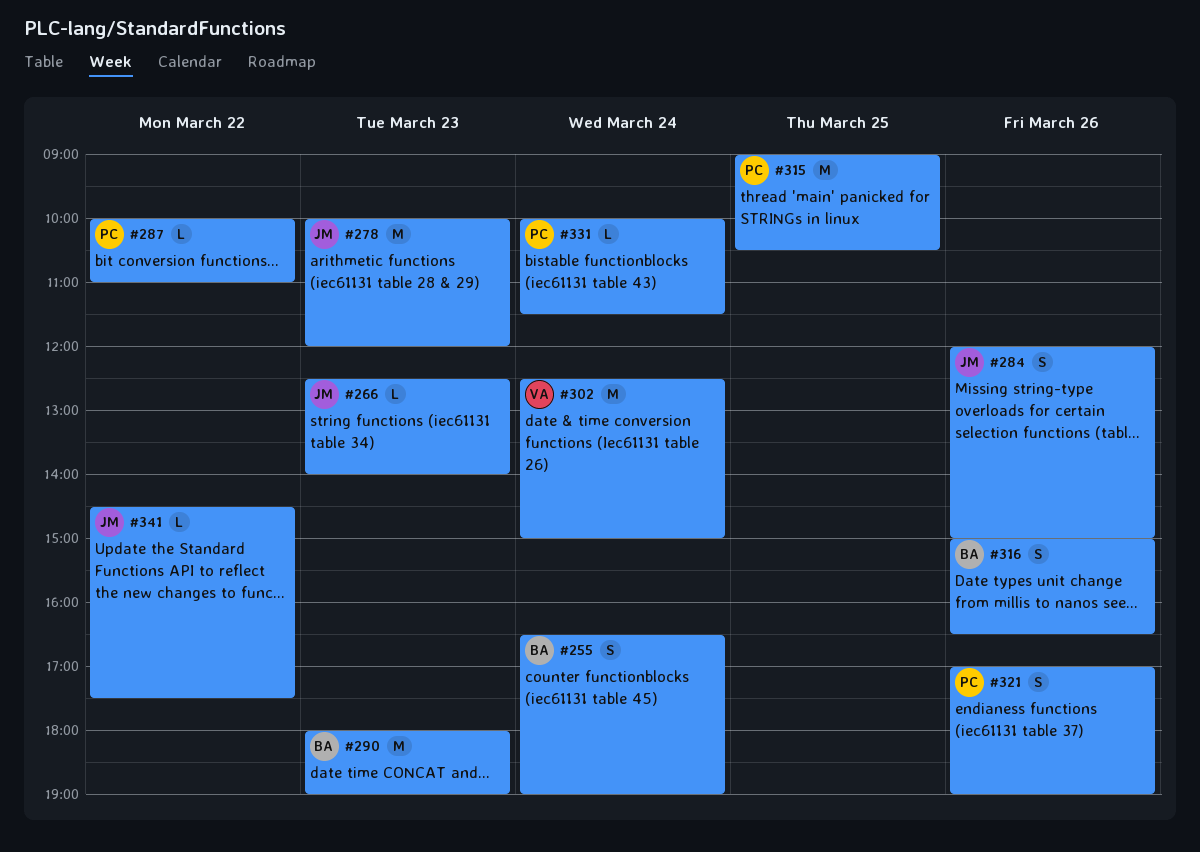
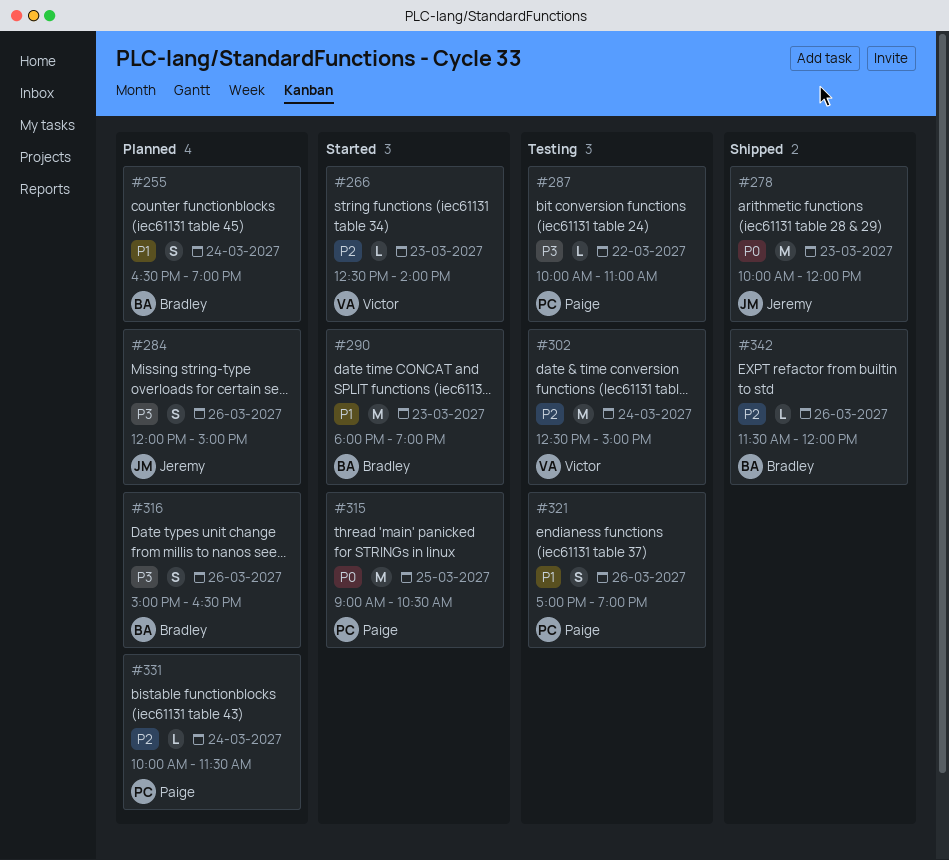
#266, owner: Jeremy -> Victor
#341: present -> none
#342: none -> present

